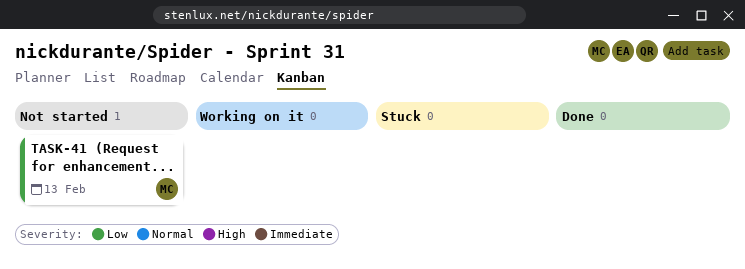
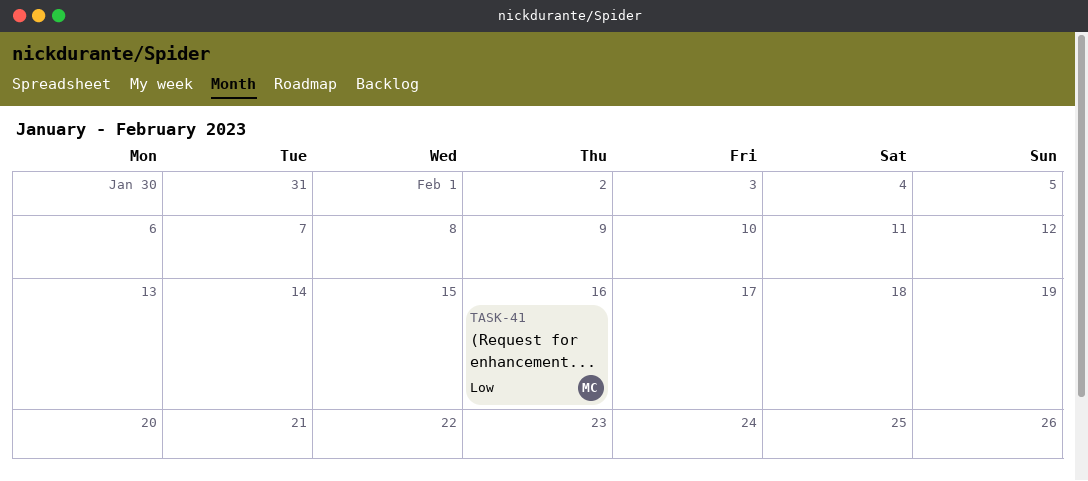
TASK-41, due: Feb 13 -> Feb 16

